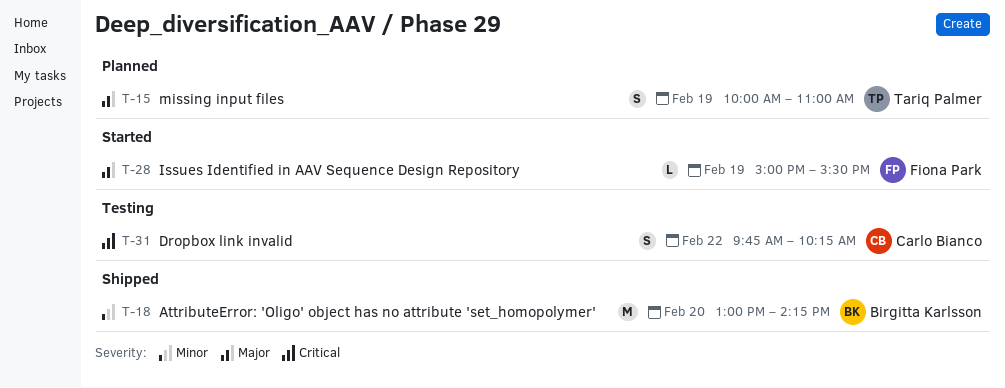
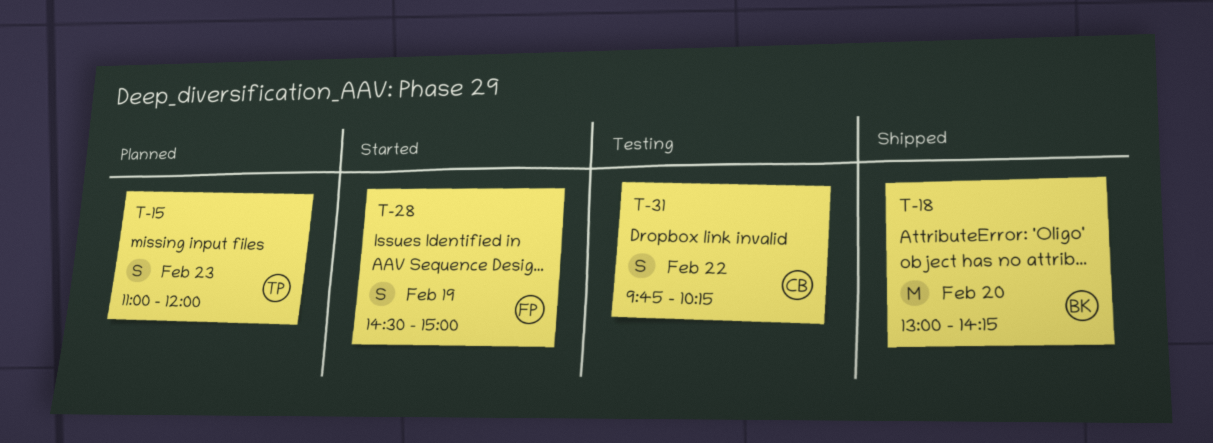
T-15, day: Feb 19 -> Feb 23
T-15, begins: 10:00 -> 11:00
T-15, ends: 11:00 -> 12:00
T-28, estimate: L -> S
T-28, begins: 15:00 -> 14:30
T-28, ends: 15:30 -> 15:00

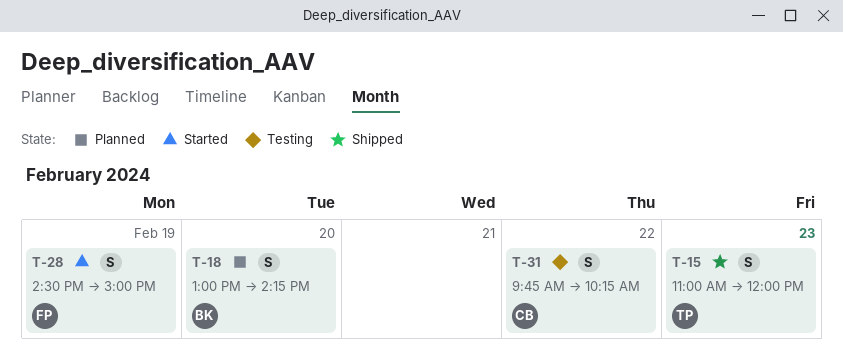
T-15, status: Planned -> Shipped
T-18, status: Shipped -> Planned
T-18, estimate: M -> S

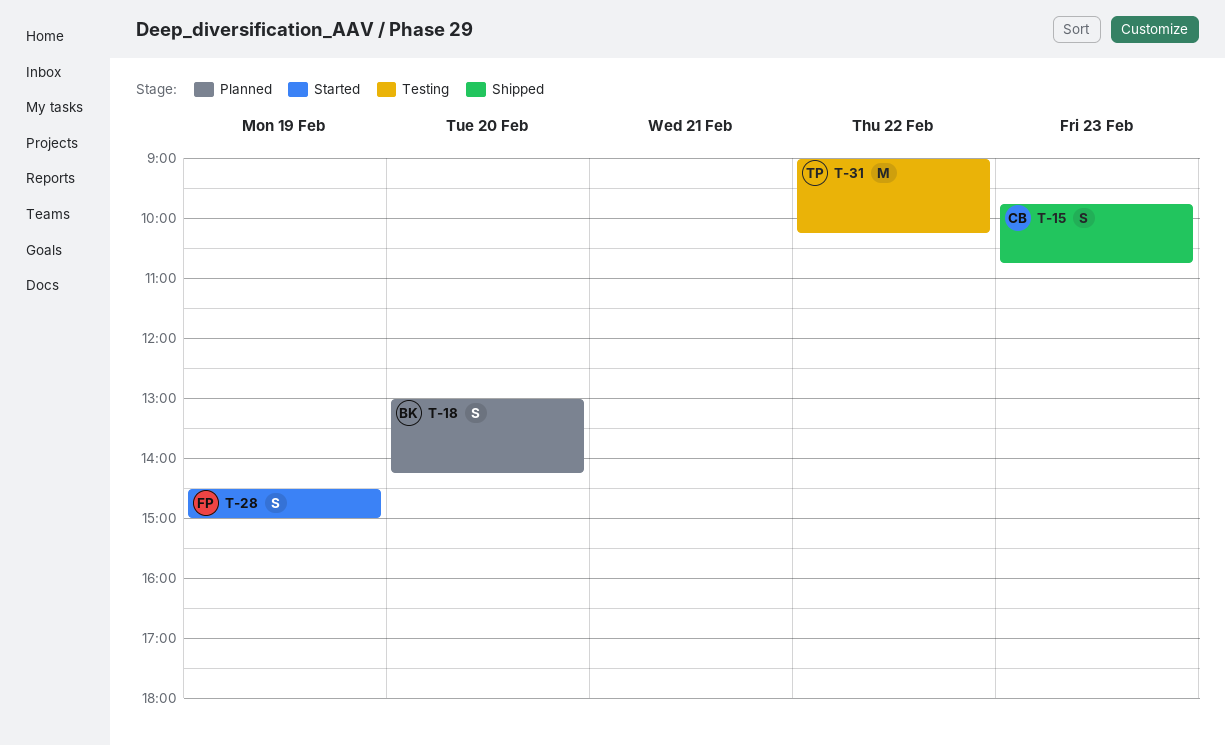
T-15, owner: TP -> CB
T-15, begins: 11:00 -> 09:45
T-15, ends: 12:00 -> 10:45
T-31, owner: CB -> TP
T-31, estimate: S -> M
T-31, begins: 09:45 -> 09:00

